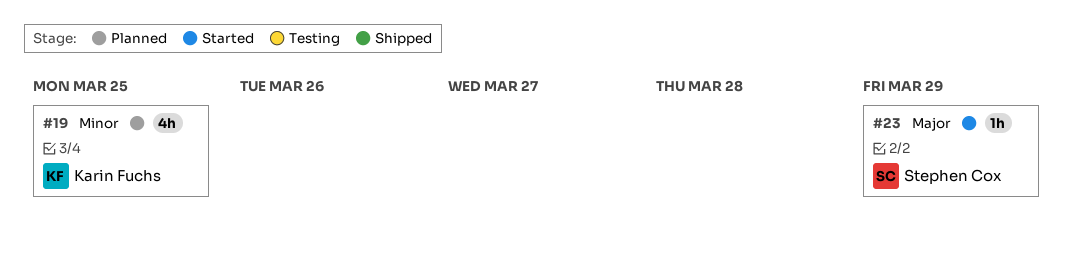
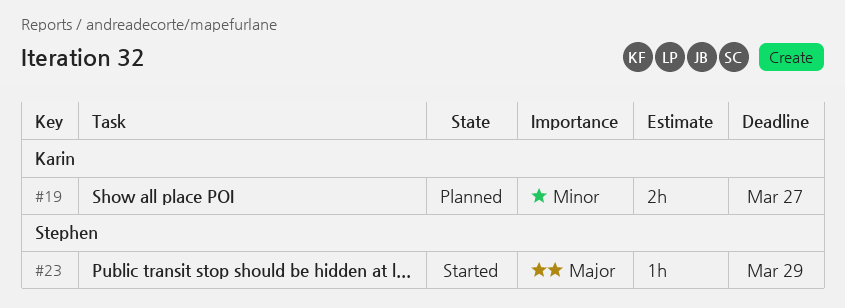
#19, estimate: 4h -> 2h
#19, due: Mar 25 -> Mar 27

